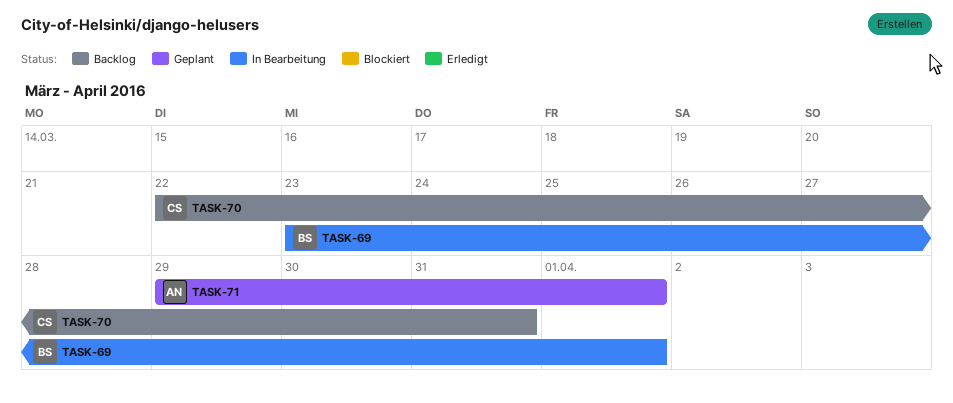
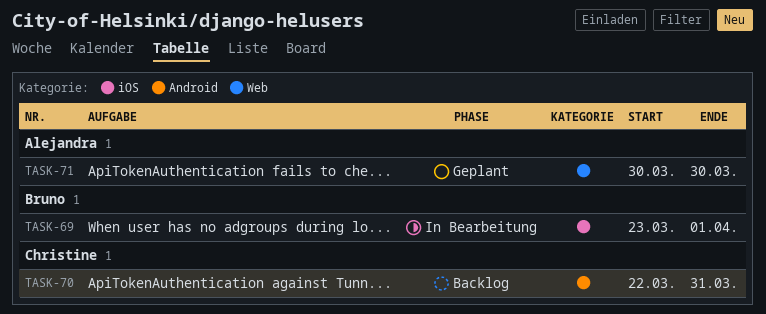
TASK-71, start: Mar 29 -> Mar 30
TASK-71, due: Apr 1 -> Mar 30

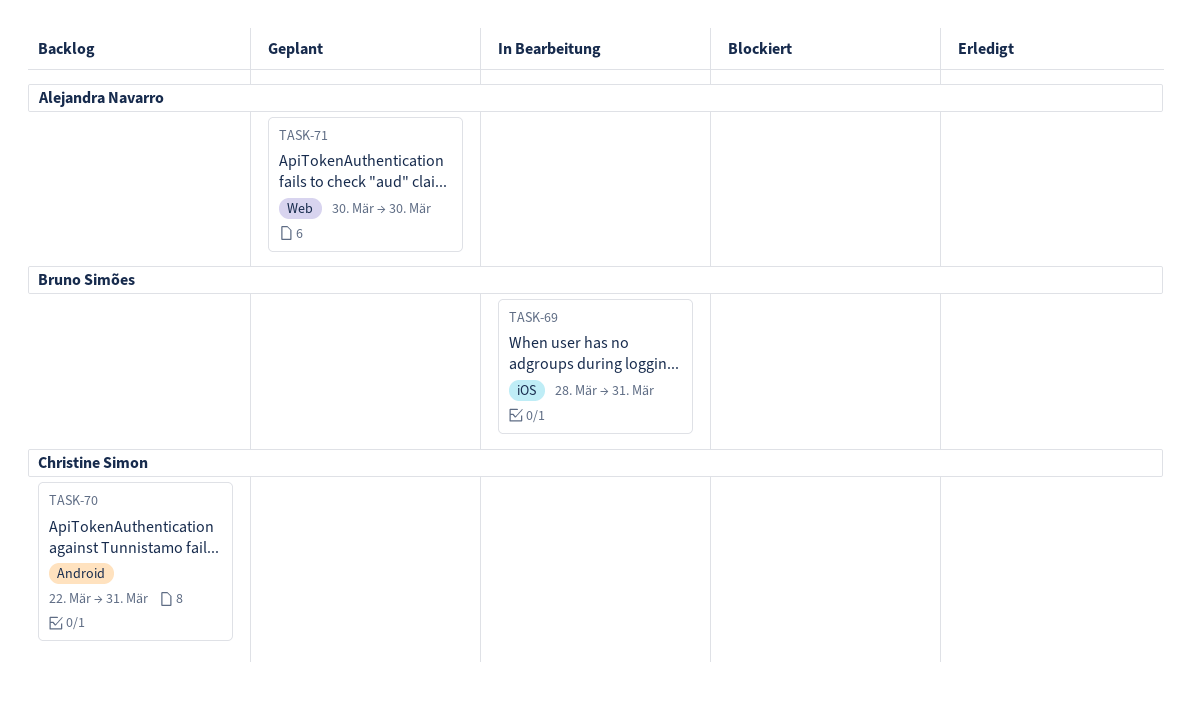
TASK-69, start: Mar 23 -> Mar 28
TASK-69, due: Apr 1 -> Mar 31

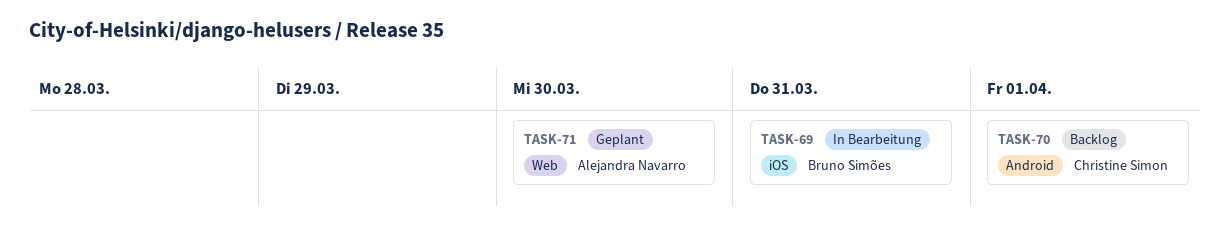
TASK-70, due: Mar 31 -> Apr 1

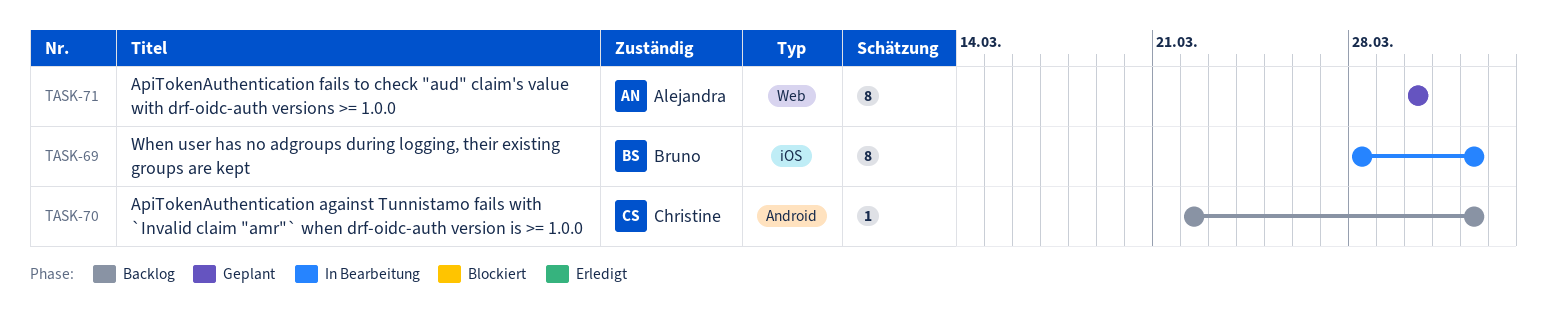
TASK-69, due: Mar 31 -> Apr 1

